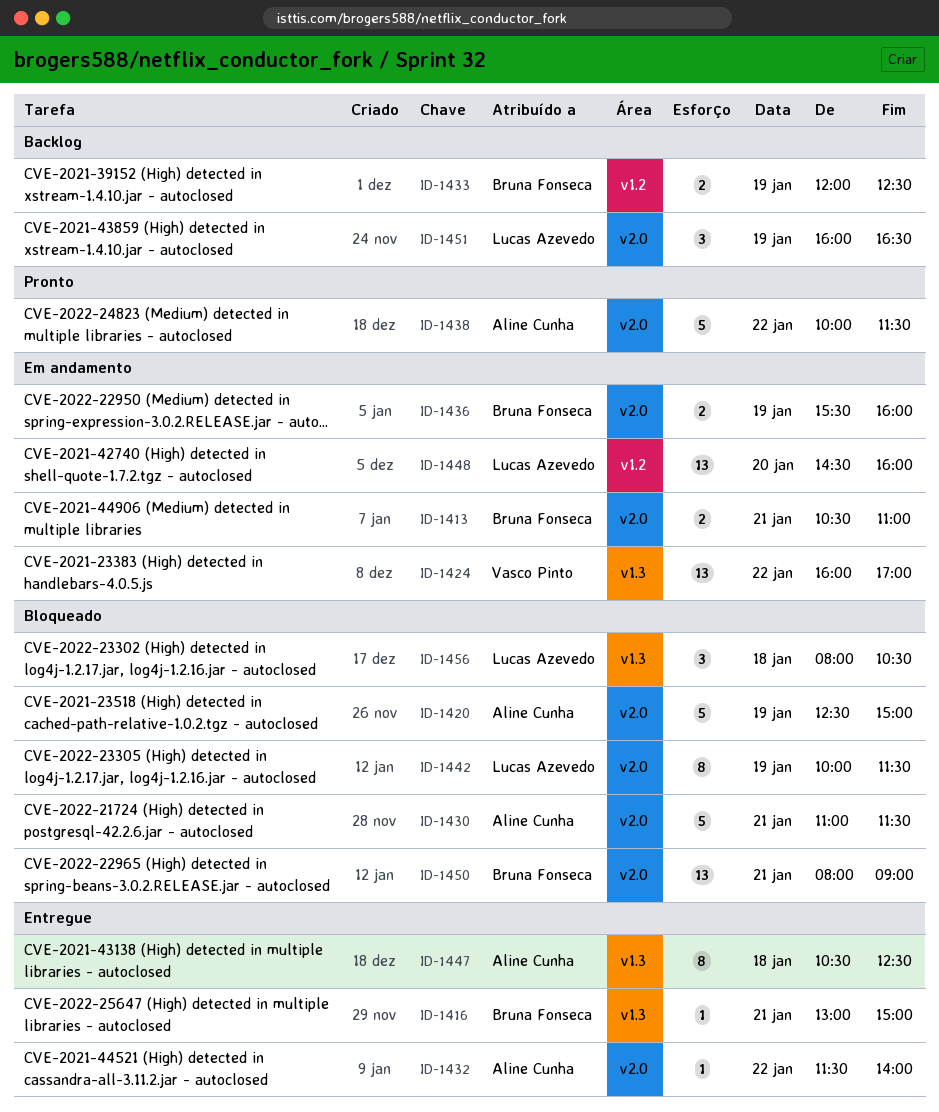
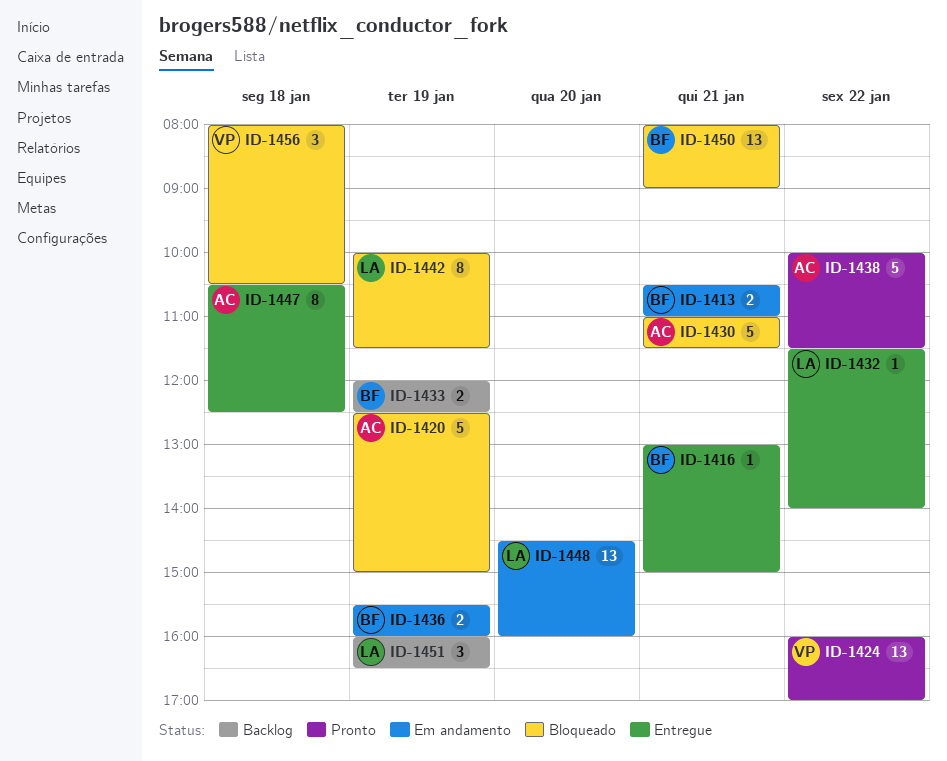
ID-1424, status: Em andamento -> Pronto
ID-1432, owner: Aline Cunha -> Lucas Azevedo
ID-1456, owner: Lucas Azevedo -> Vasco Pinto

